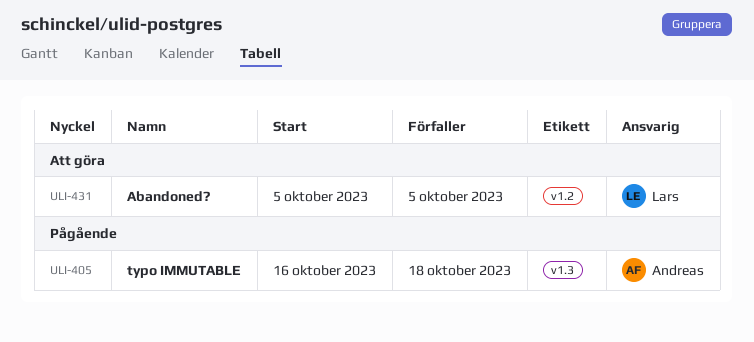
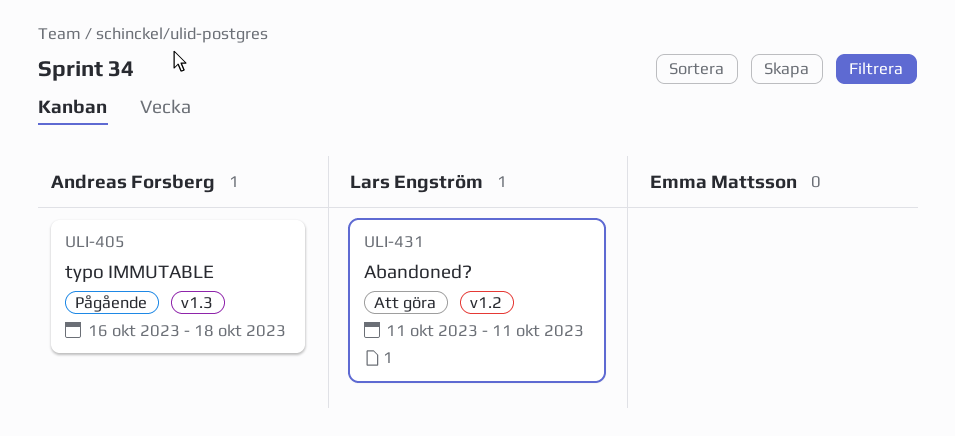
ULI-431, start: Oct 5 -> Oct 11
ULI-431, due: Oct 5 -> Oct 11

